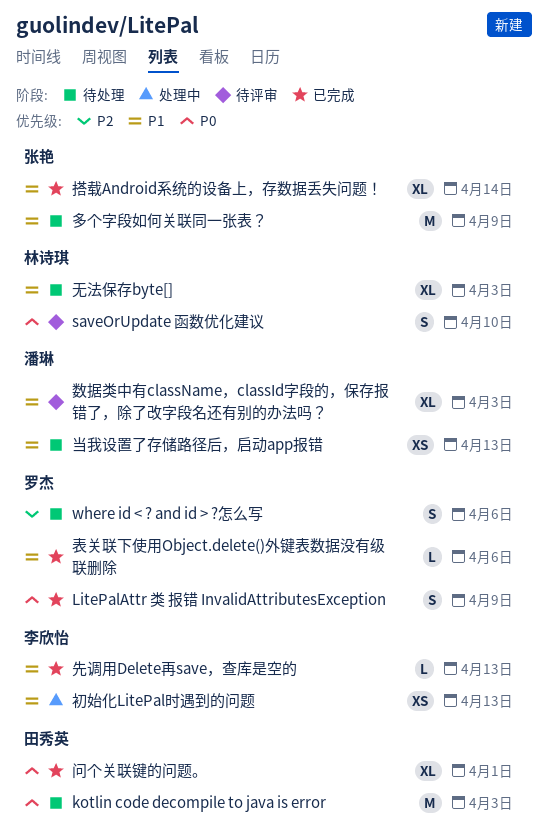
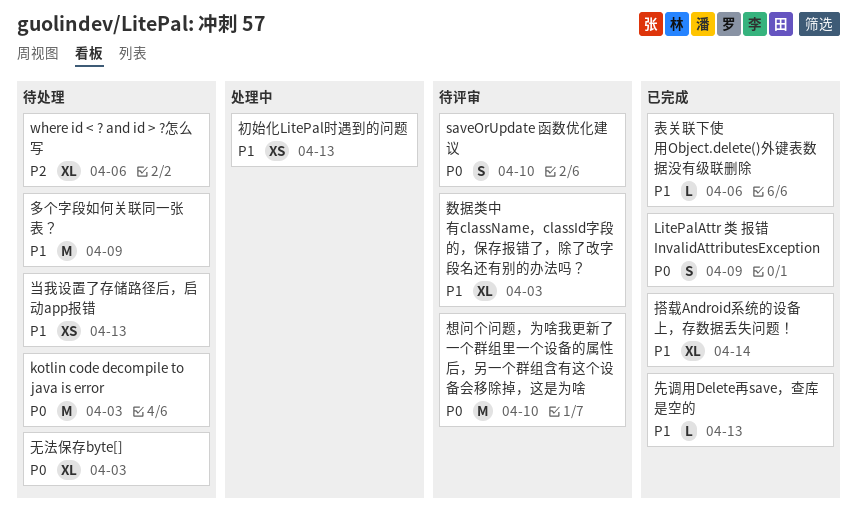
where id < ? and id > ?怎么写, estimate: S -> XL
想问个问题，为啥我更新了一个群组里一个设备的属性后，另一个群组含有这个设备会移除掉，这是为啥: none -> present
无法保存byte[], priority: P1 -> P0
问个关联键的问题。: present -> none

